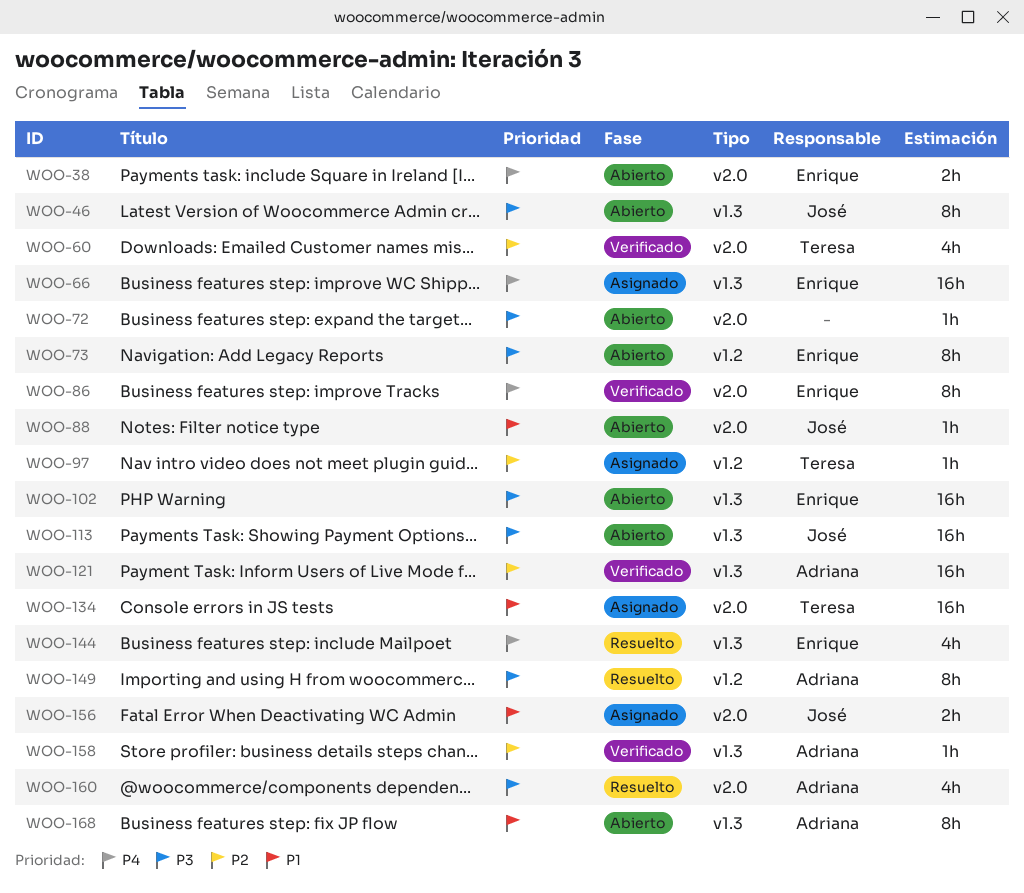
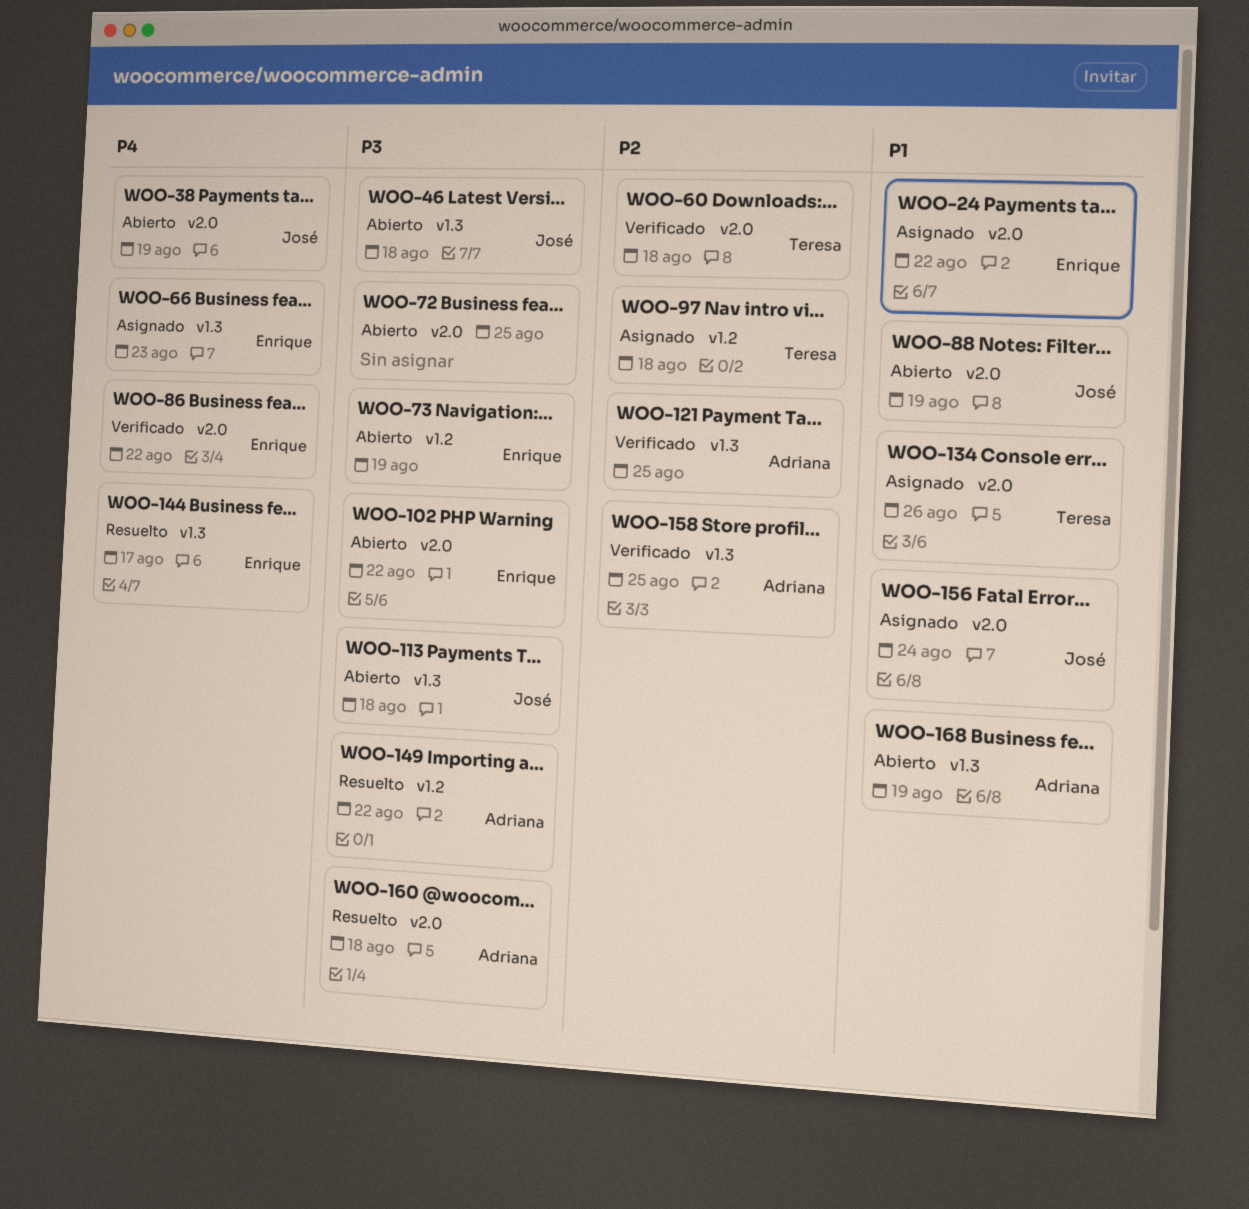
WOO-24: none -> present
WOO-38, owner: Enrique -> José
WOO-102, label: v1.3 -> v2.0

